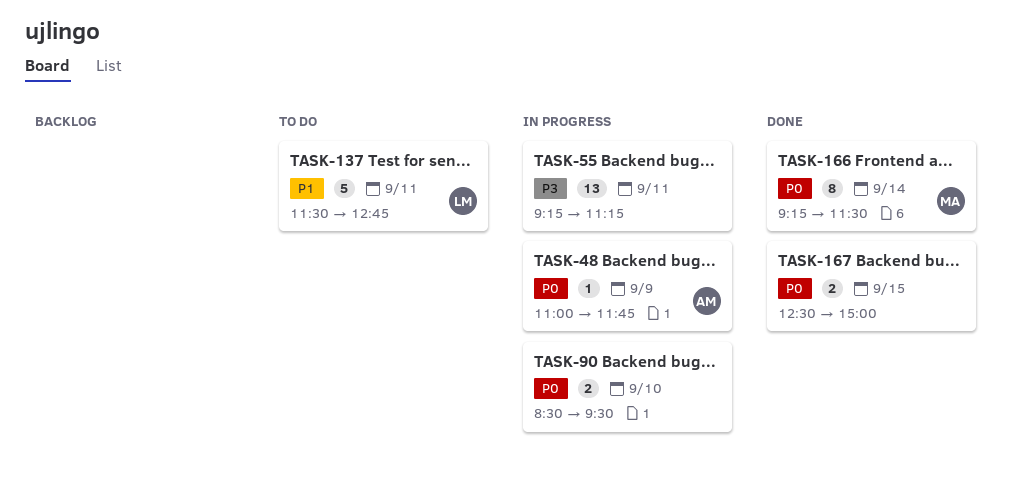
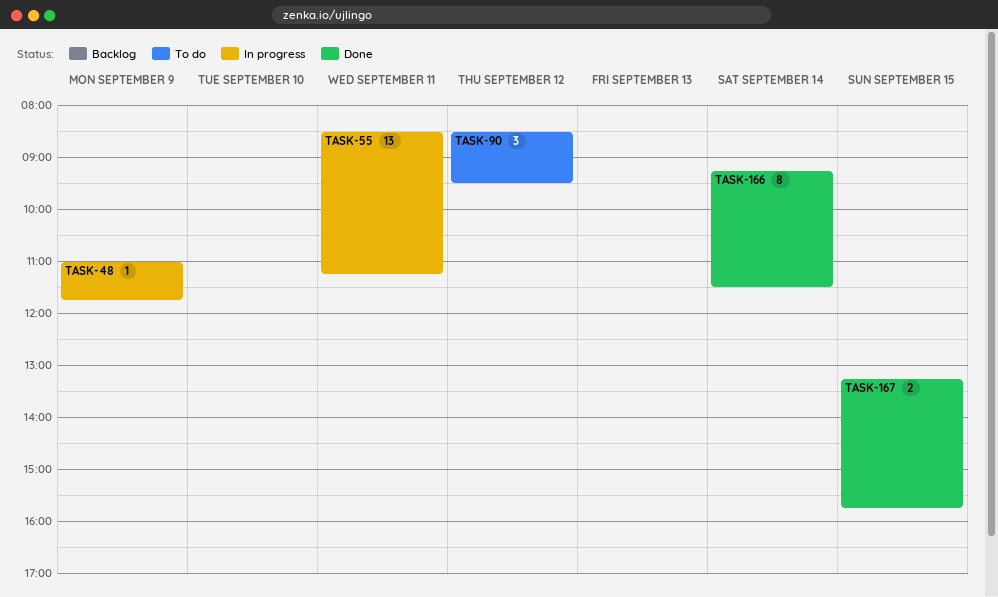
TASK-55, begins: 09:15 -> 08:30
TASK-90, status: In progress -> To do
TASK-90, estimate: 2 -> 3
TASK-90, day: Sep 10 -> Sep 12
TASK-137: present -> none
TASK-167, begins: 12:30 -> 13:15
TASK-167, ends: 15:00 -> 15:45

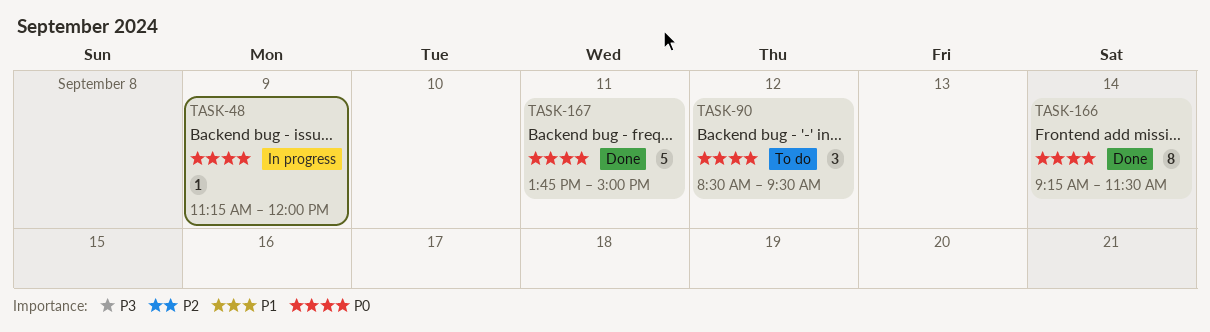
TASK-48, begins: 11:00 -> 11:15
TASK-48, ends: 11:45 -> 12:00
TASK-55: present -> none
TASK-167, estimate: 2 -> 5
TASK-167, day: Sep 15 -> Sep 11
TASK-167, begins: 13:15 -> 13:45
TASK-167, ends: 15:45 -> 15:00

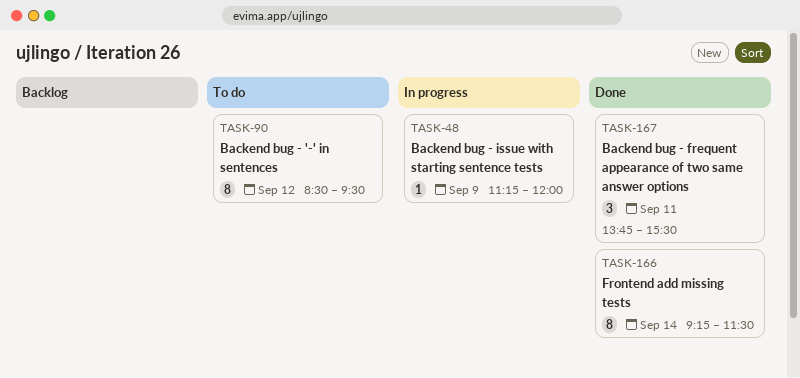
TASK-90, estimate: 3 -> 8
TASK-167, estimate: 5 -> 3
TASK-167, ends: 15:00 -> 15:30

